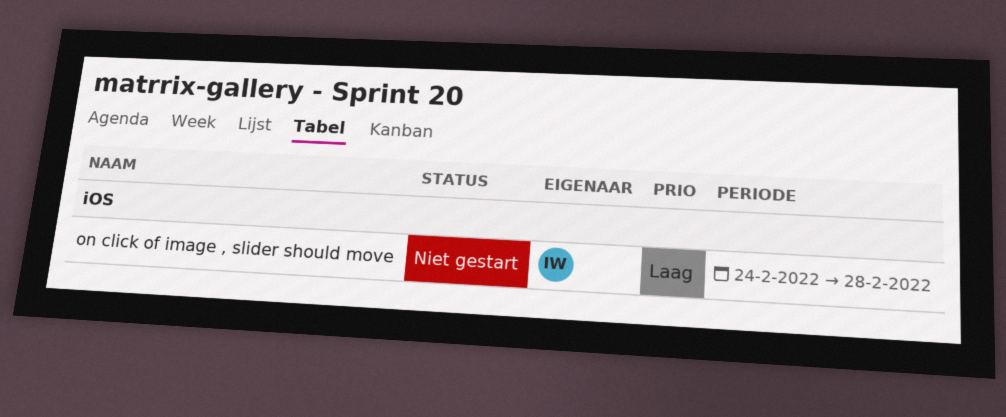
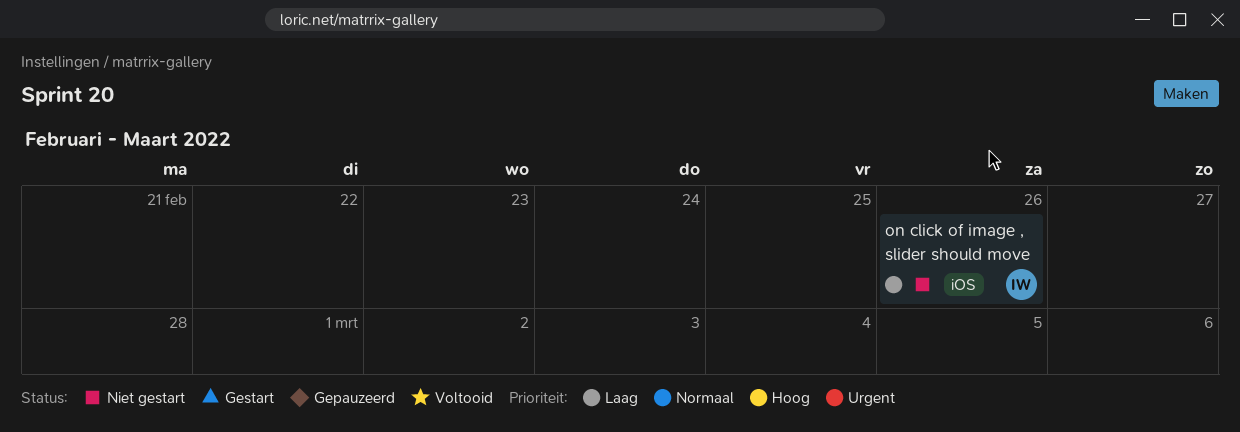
on click of image , slider should move, due: Feb 28 -> Feb 26

